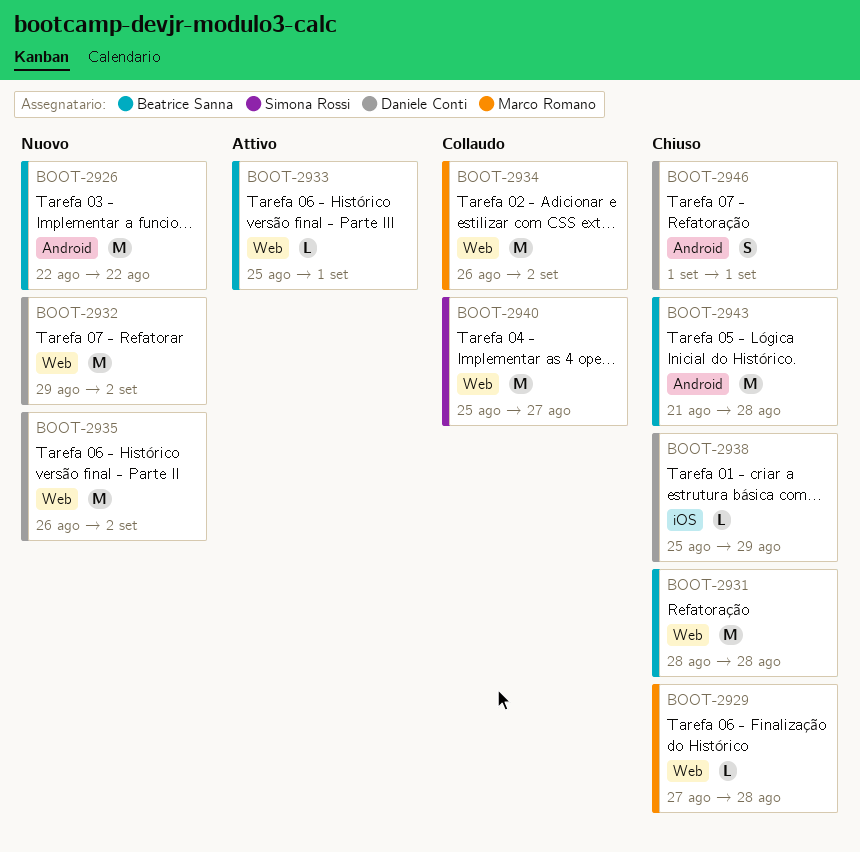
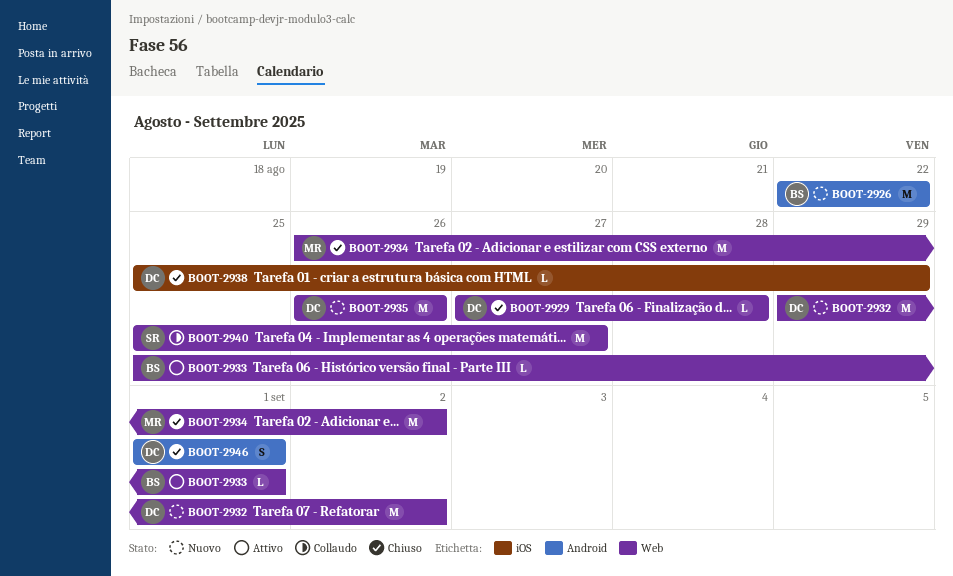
BOOT-2929, owner: Marco Romano -> Daniele Conti
BOOT-2931: present -> none
BOOT-2934, status: Collaudo -> Chiuso
BOOT-2935, due: Sep 2 -> Aug 26
BOOT-2943: present -> none

